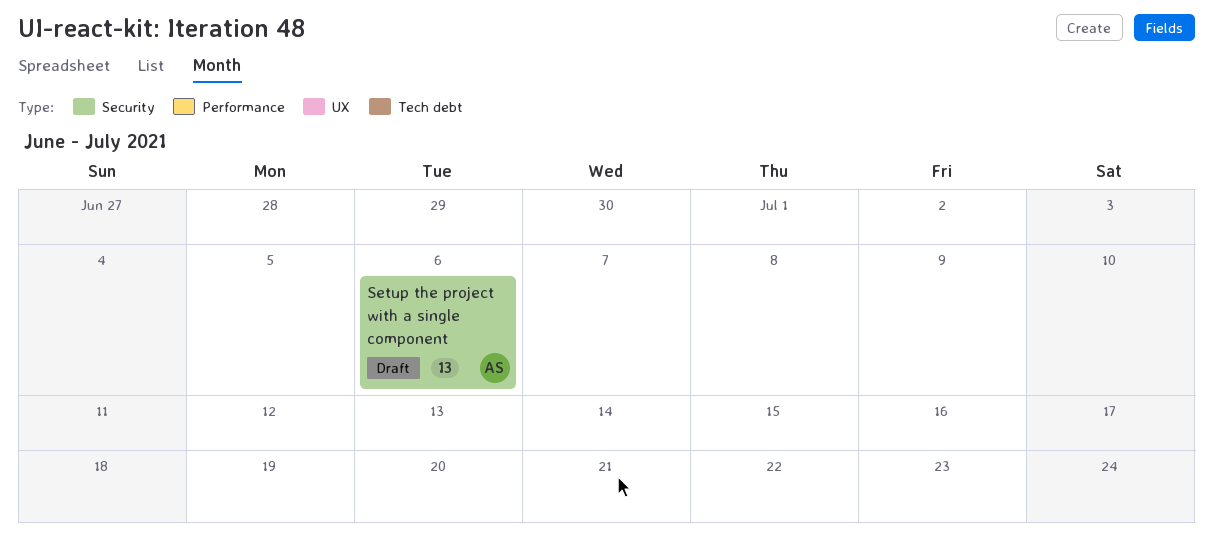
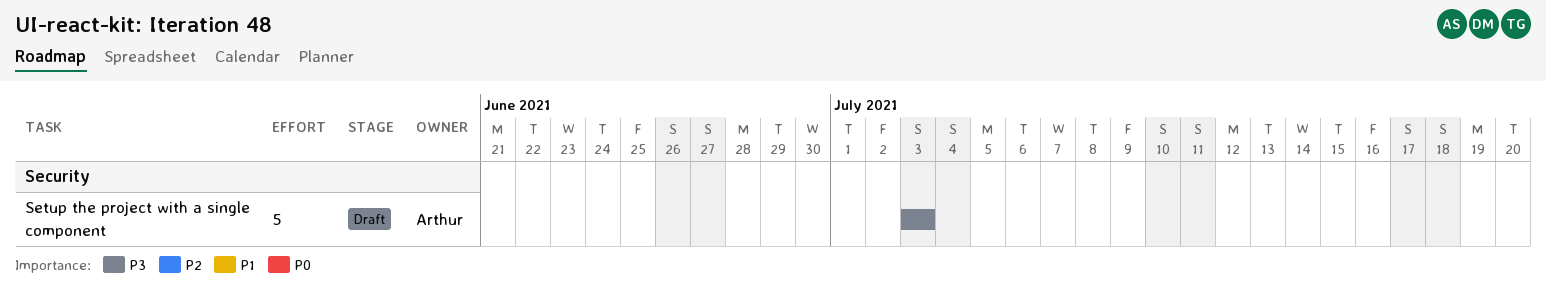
Setup the project with a single component, estimate: 13 -> 5
Setup the project with a single component, due: Jul 6 -> Jul 3

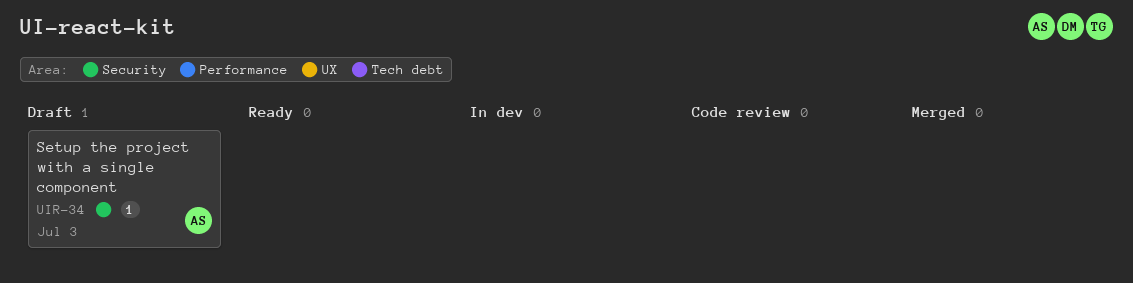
Setup the project with a single component, estimate: 5 -> 1

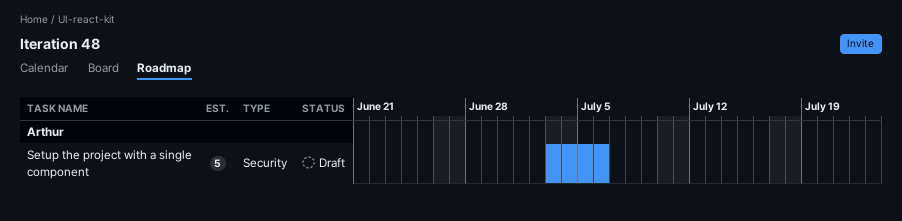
Setup the project with a single component, estimate: 1 -> 5
Setup the project with a single component, due: Jul 3 -> Jul 6

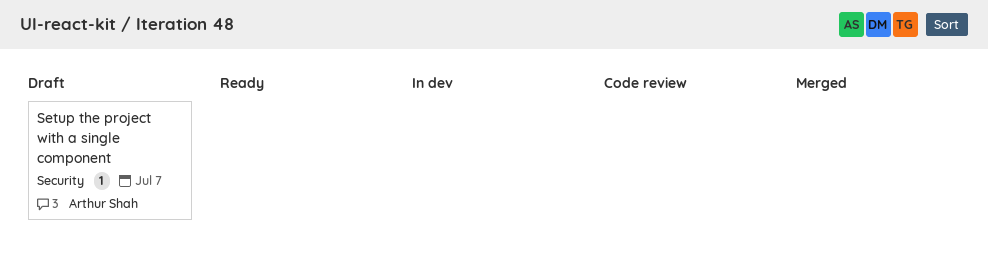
Setup the project with a single component, estimate: 5 -> 1
Setup the project with a single component, due: Jul 6 -> Jul 7

